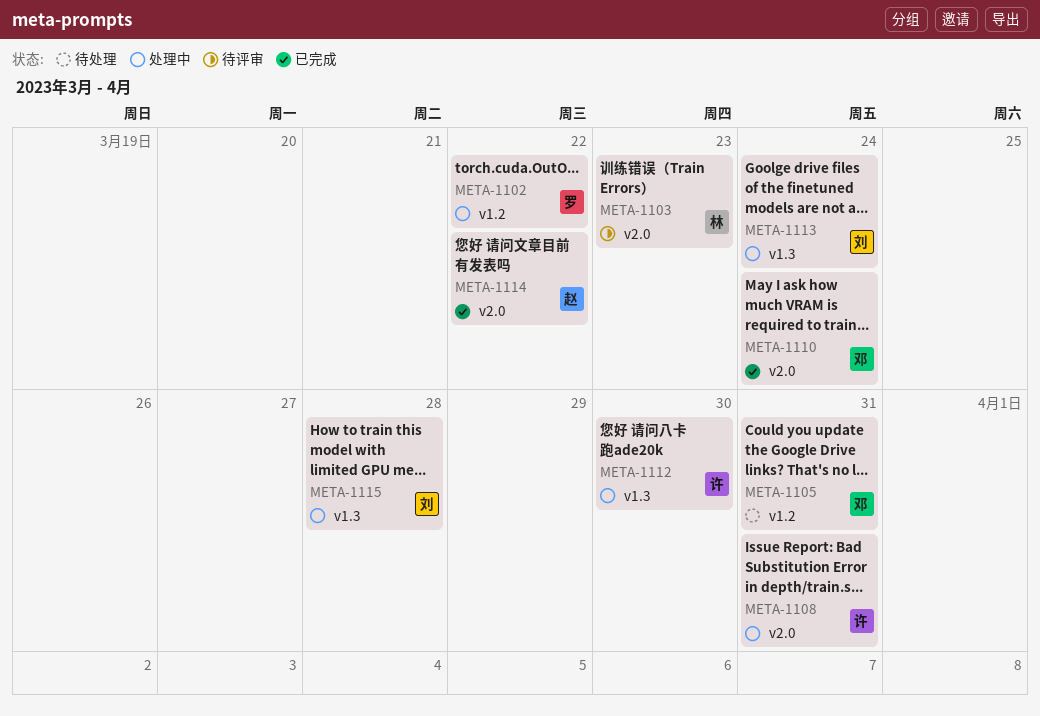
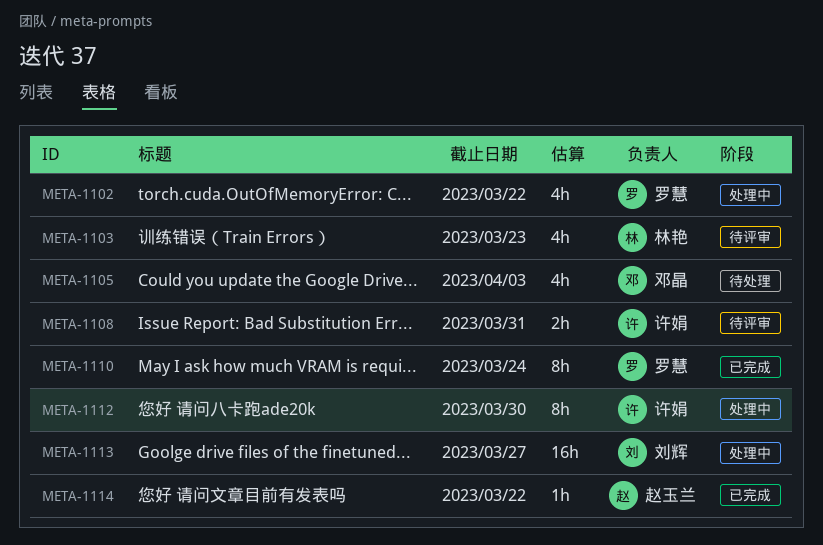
META-1105, due: Mar 31 -> Apr 3
META-1108, status: 处理中 -> 待评审
META-1110, owner: 邓晶 -> 罗慧
META-1113, due: Mar 24 -> Mar 27
META-1115: present -> none

